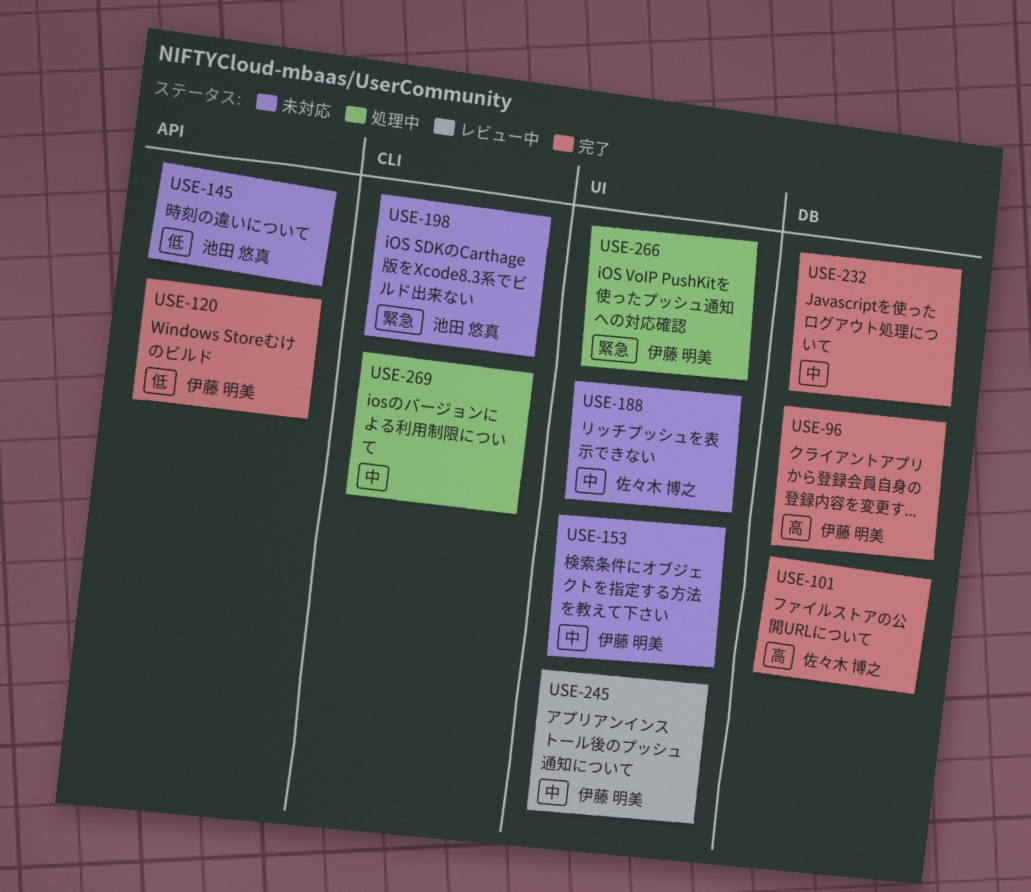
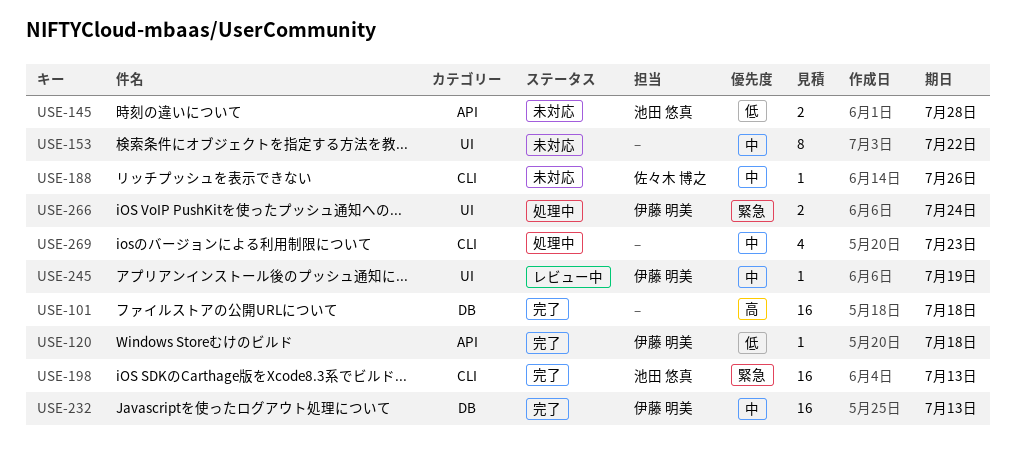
USE-96: present -> none
USE-101, owner: 佐々木 博之 -> none
USE-153, owner: 伊藤 明美 -> none
USE-188, label: UI -> CLI
USE-198, status: 未対応 -> 完了
USE-232, owner: none -> 伊藤 明美

